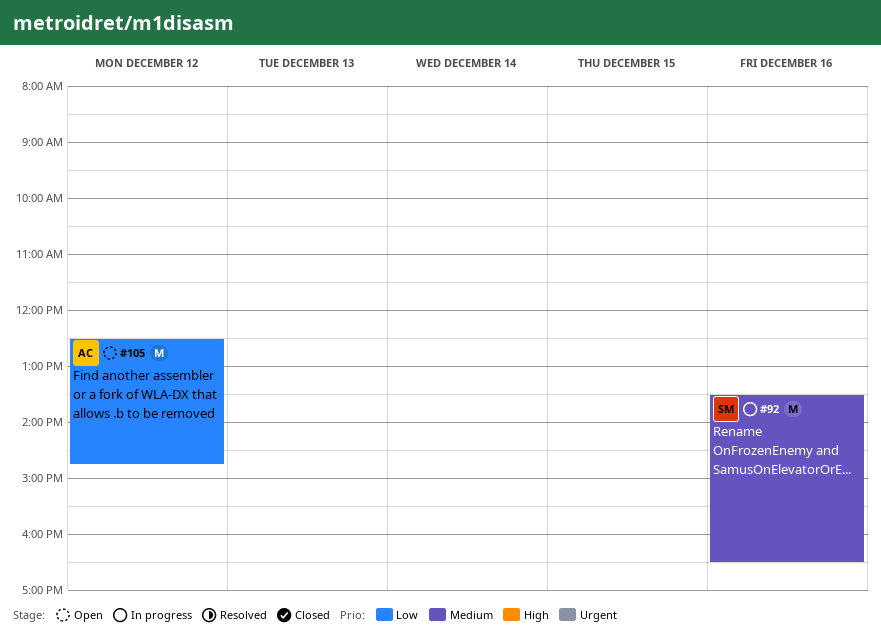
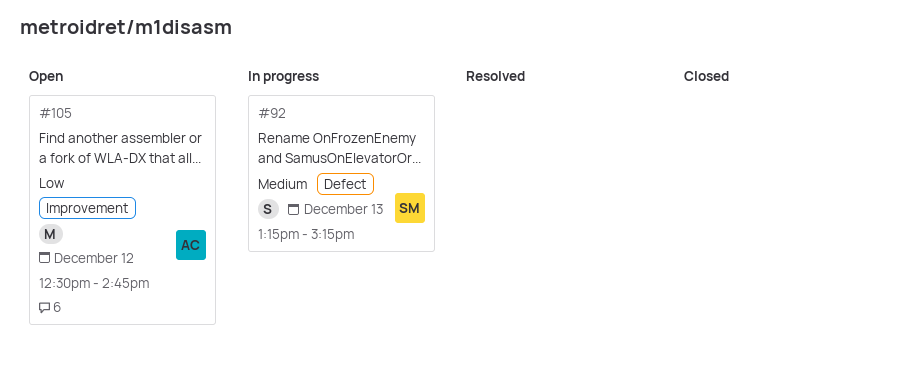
#92, estimate: M -> S
#92, day: Dec 16 -> Dec 13
#92, begins: 13:30 -> 13:15
#92, ends: 16:30 -> 15:15

